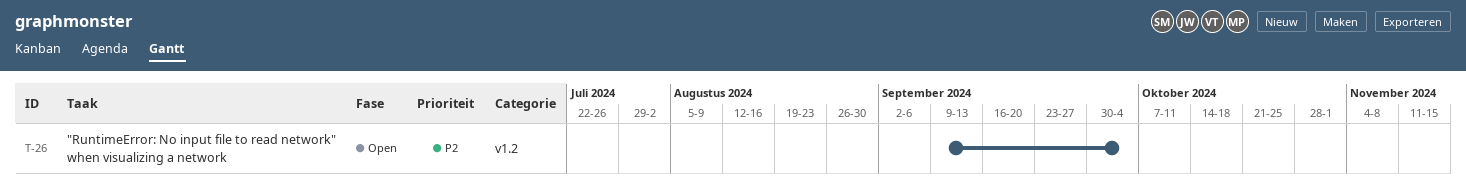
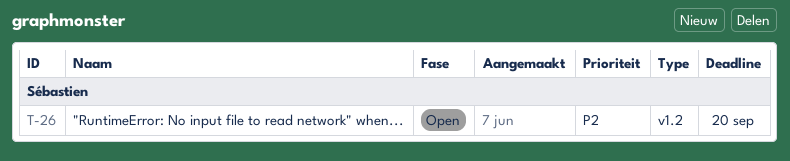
T-26, due: Oct 4 -> Sep 20

